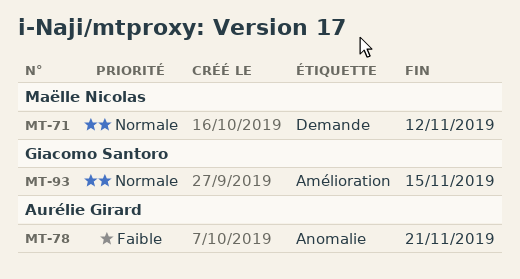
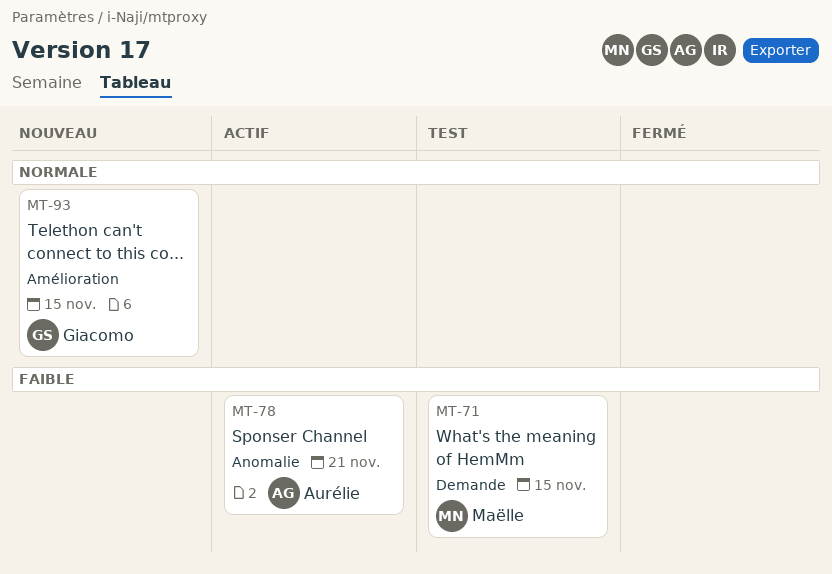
MT-71, priority: Normale -> Faible
MT-71, due: Nov 12 -> Nov 15

